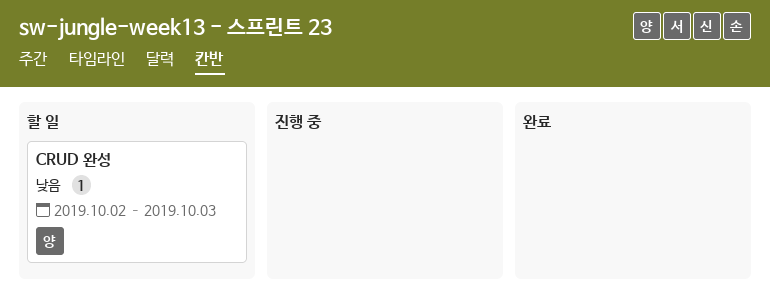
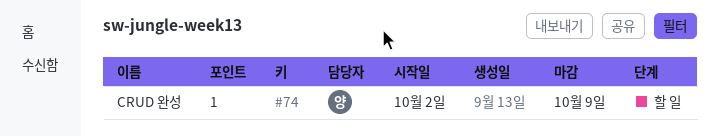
CRUD 완성, due: Oct 3 -> Oct 9

